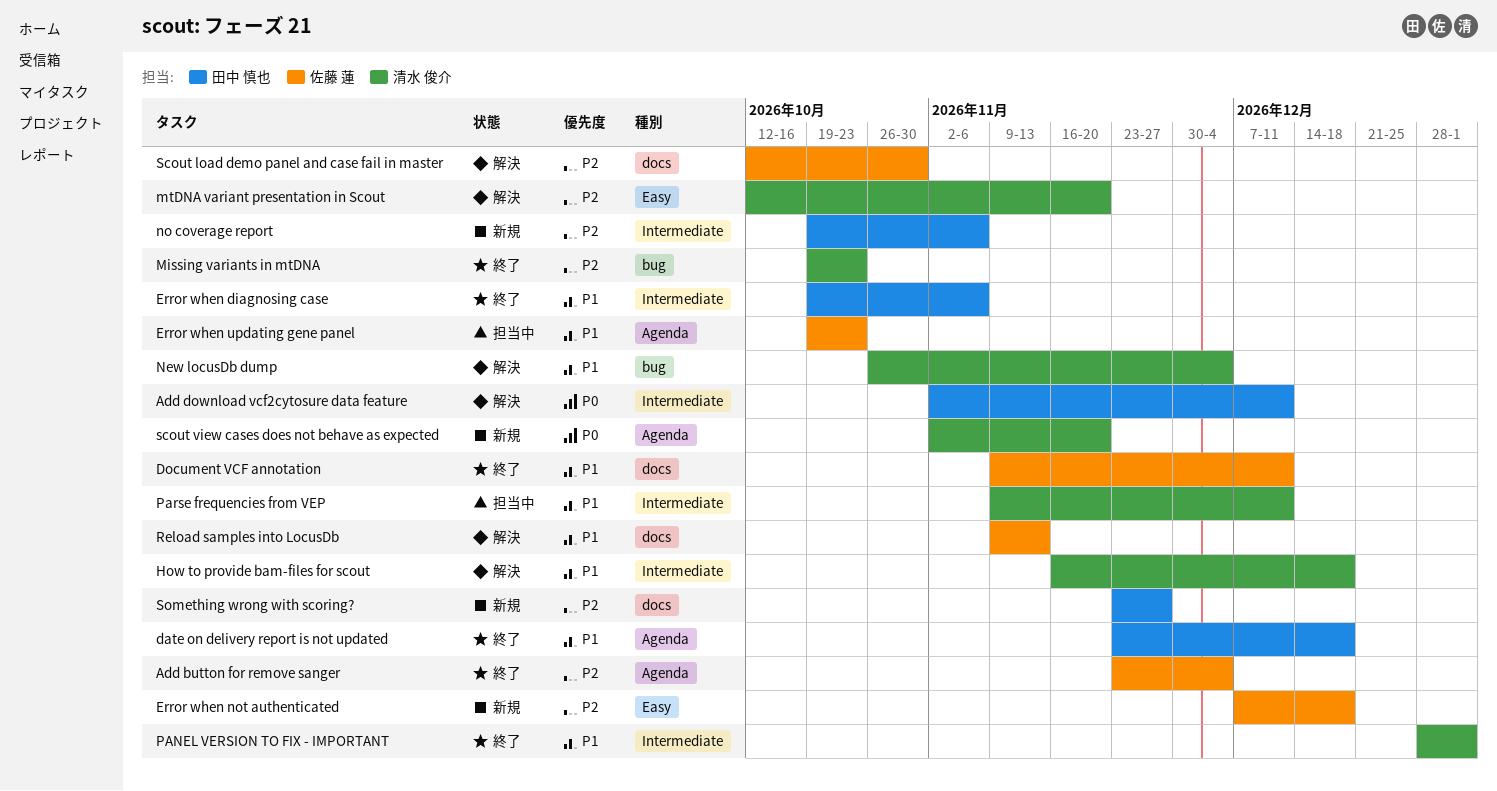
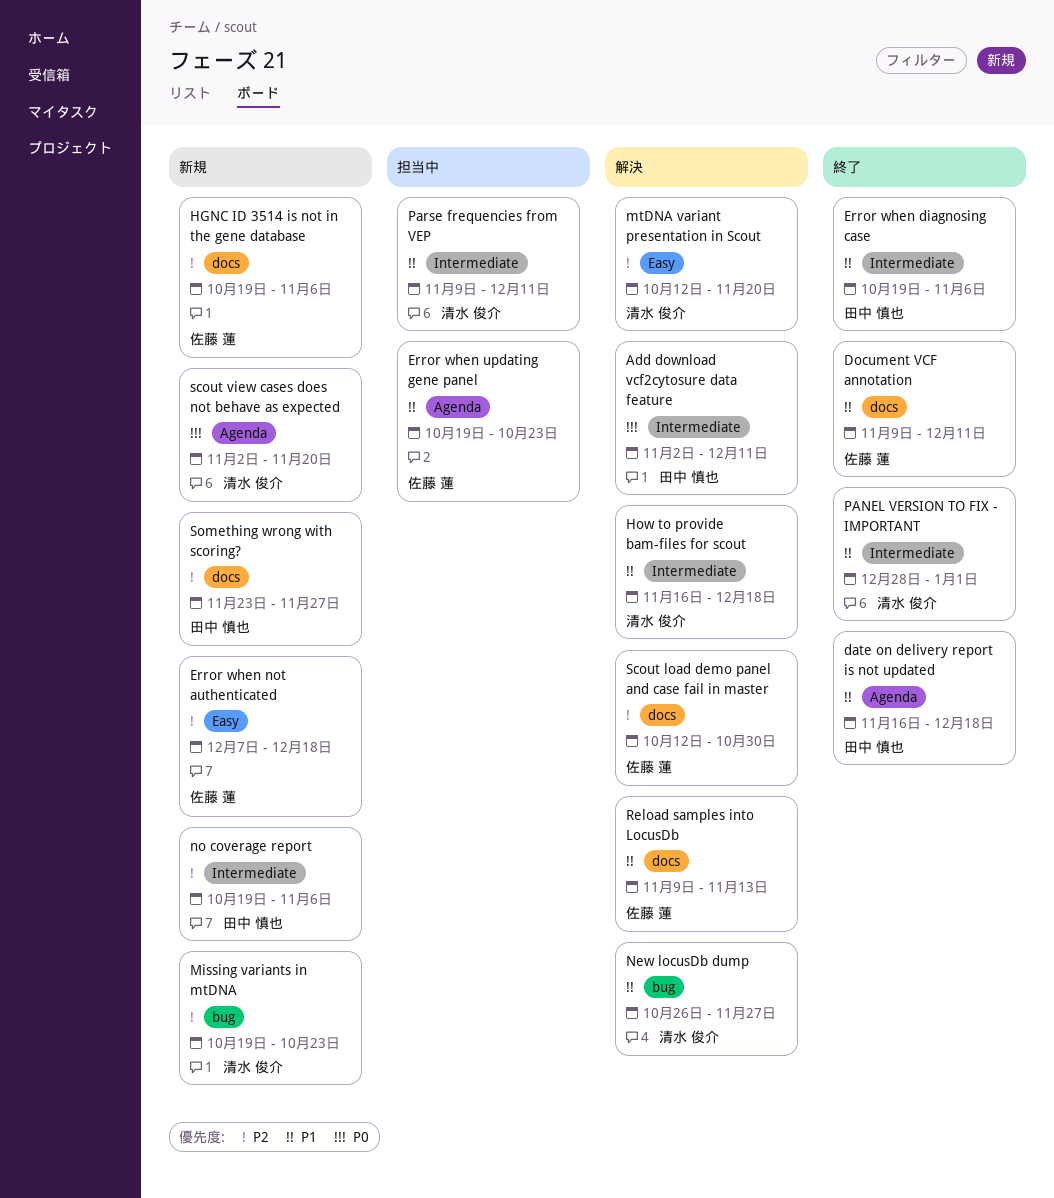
Add button for remove sanger: present -> none
date on delivery report is not updated, start: Nov 23 -> Nov 16
HGNC ID 3514 is not in the gene database: none -> present
Missing variants in mtDNA, status: 終了 -> 新規
New locusDb dump, due: Dec 4 -> Nov 27

